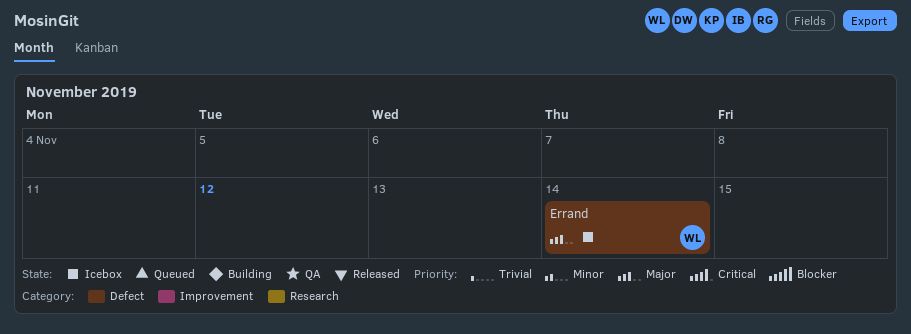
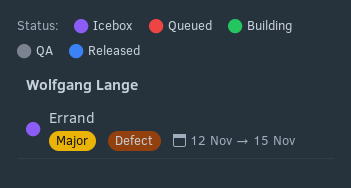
Errand, due: Nov 14 -> Nov 15

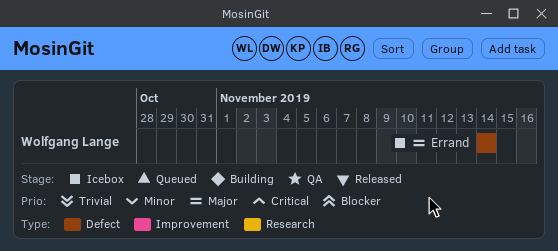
Errand, start: Nov 12 -> Nov 14
Errand, due: Nov 15 -> Nov 14

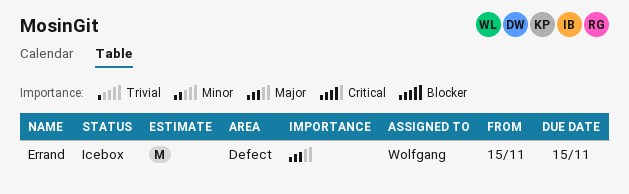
Errand, start: Nov 14 -> Nov 15
Errand, due: Nov 14 -> Nov 15

